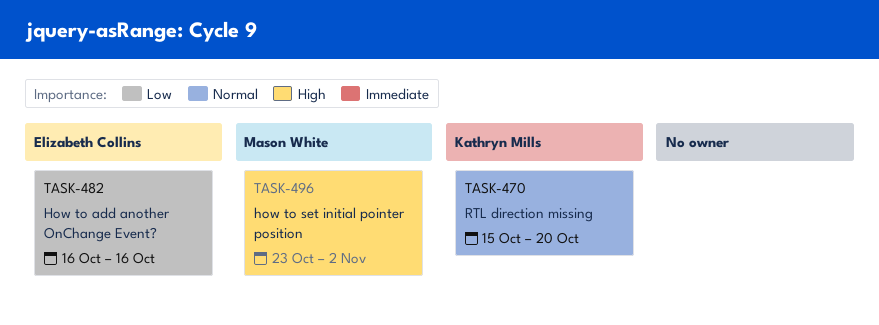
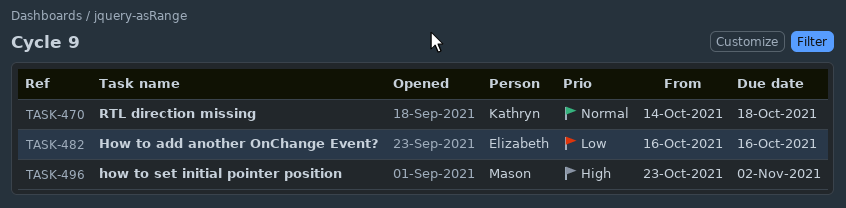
TASK-470, start: Oct 15 -> Oct 14
TASK-470, due: Oct 20 -> Oct 18

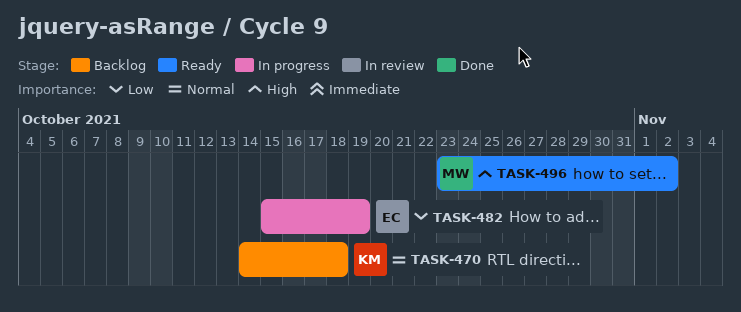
TASK-482, start: Oct 16 -> Oct 15
TASK-482, due: Oct 16 -> Oct 19

